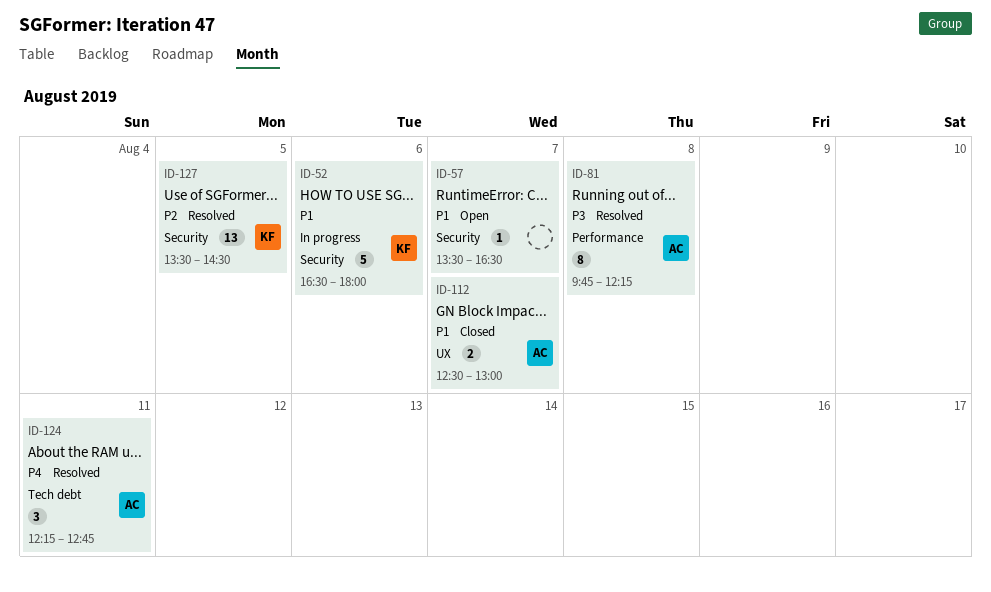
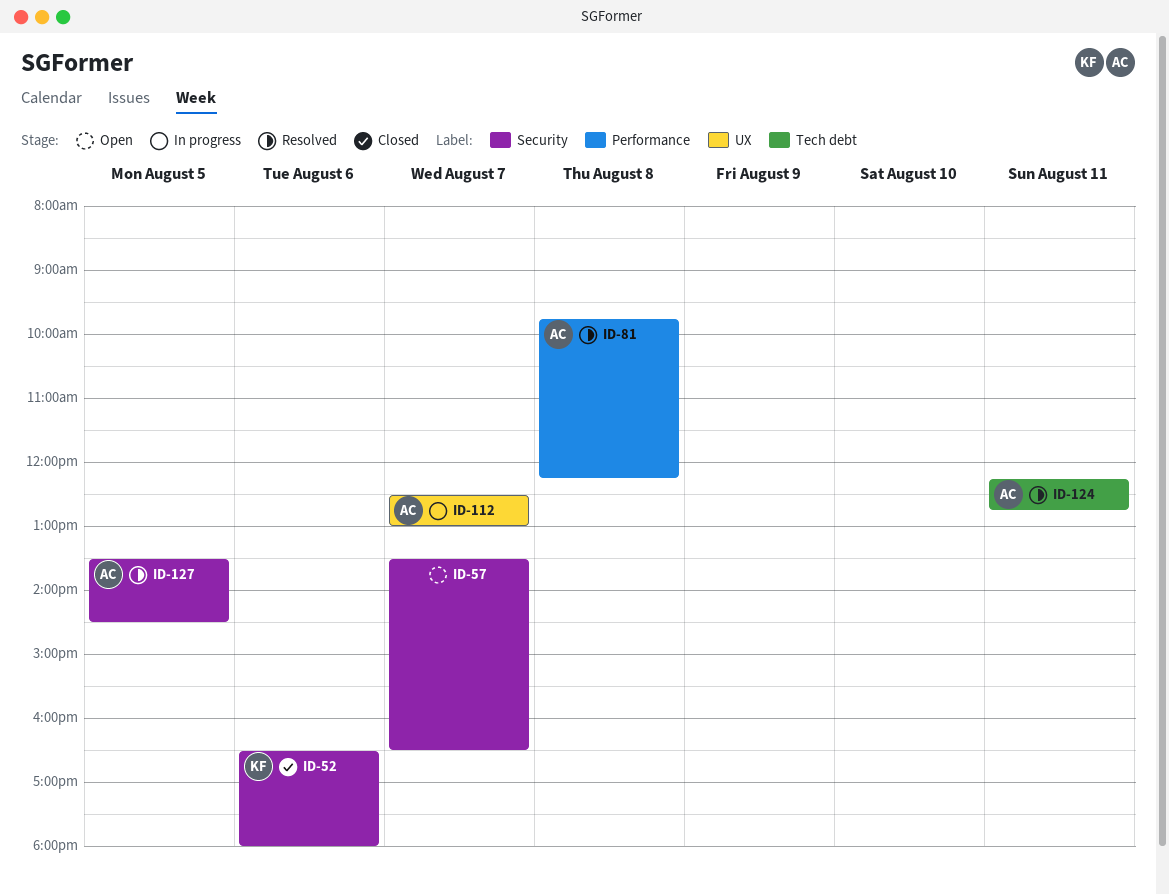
ID-52, status: In progress -> Closed
ID-112, status: Closed -> In progress
ID-127, owner: KF -> AC

